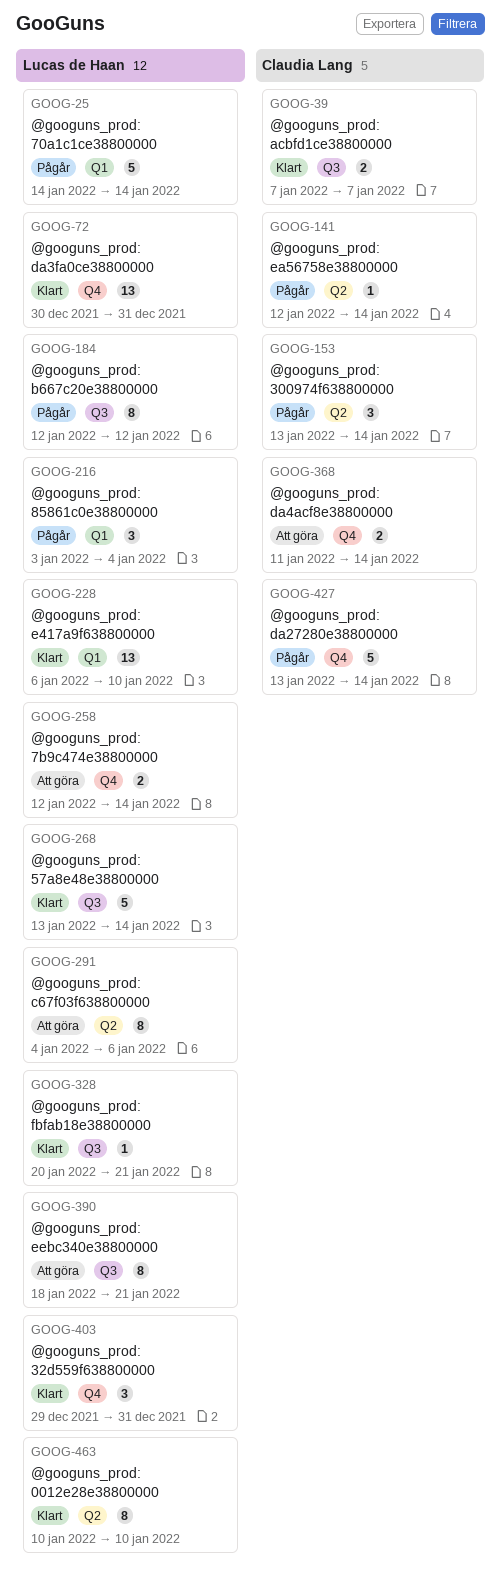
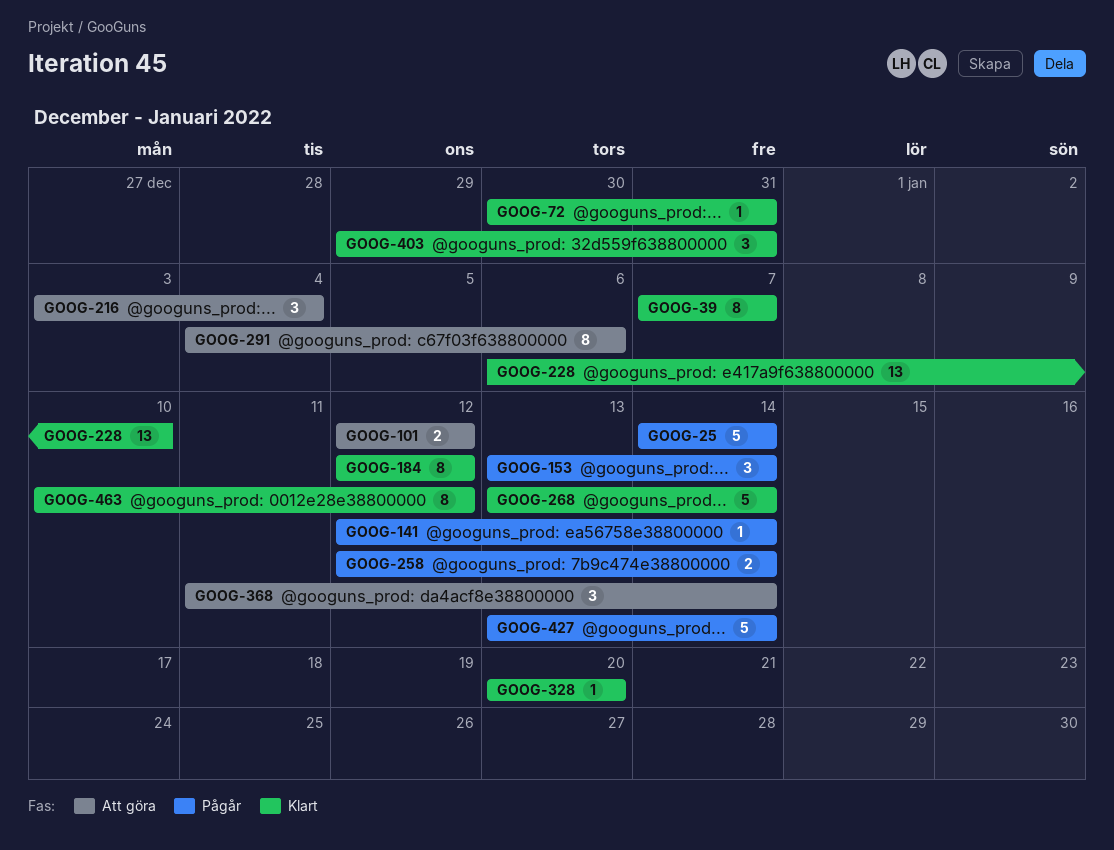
GOOG-39, estimate: 2 -> 8
GOOG-72, estimate: 13 -> 1
GOOG-101: none -> present
GOOG-184, status: Pågår -> Klart
GOOG-216, status: Pågår -> Att göra
GOOG-258, status: Att göra -> Pågår
GOOG-328, due: Jan 21 -> Jan 20
GOOG-368, estimate: 2 -> 3
GOOG-390: present -> none
GOOG-463, due: Jan 10 -> Jan 12

